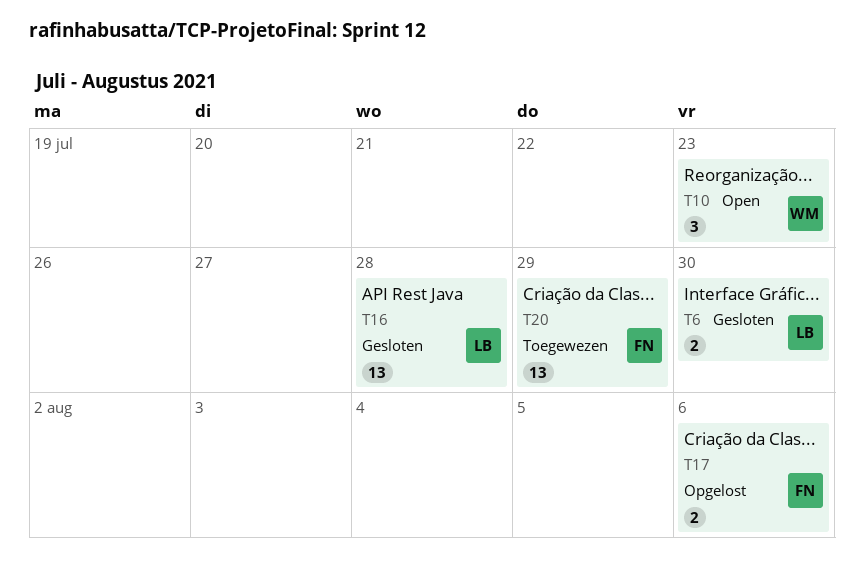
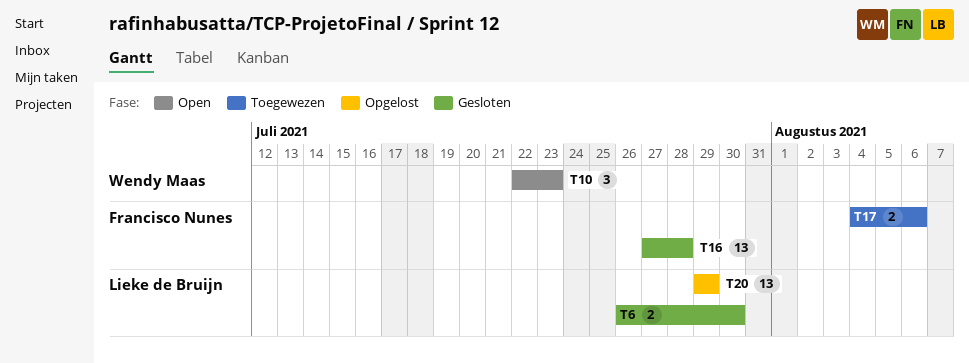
T16, owner: Lieke de Bruijn -> Francisco Nunes
T17, status: Opgelost -> Toegewezen
T20, status: Toegewezen -> Opgelost
T20, owner: Francisco Nunes -> Lieke de Bruijn

